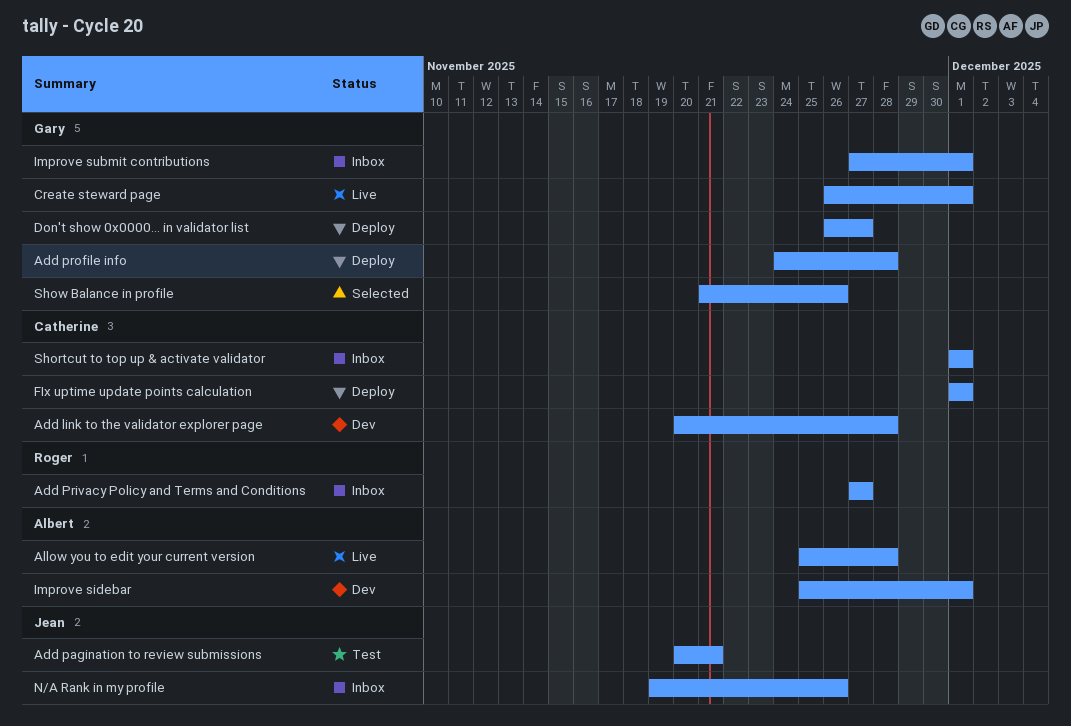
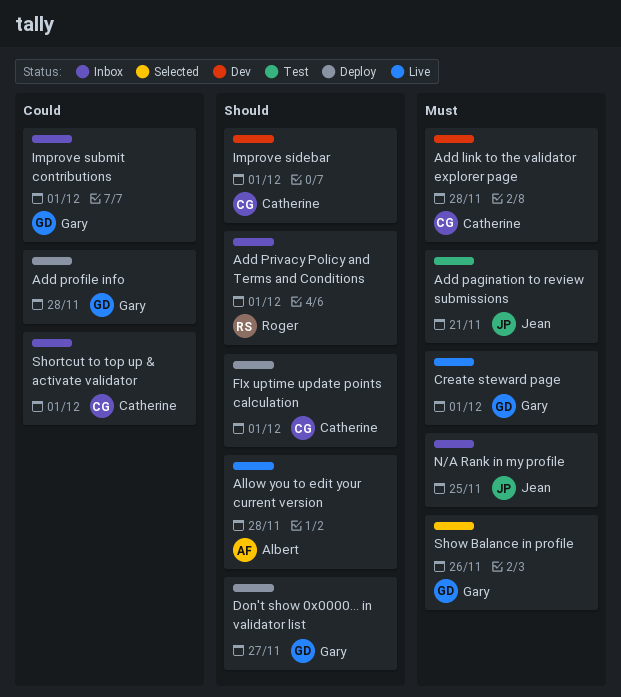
Add Privacy Policy and Terms and Conditions, due: Nov 27 -> Dec 1
Improve sidebar, owner: Albert -> Catherine
N/A Rank in my profile, due: Nov 26 -> Nov 25

